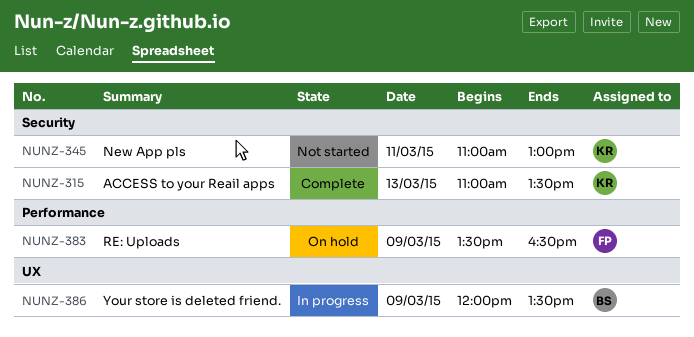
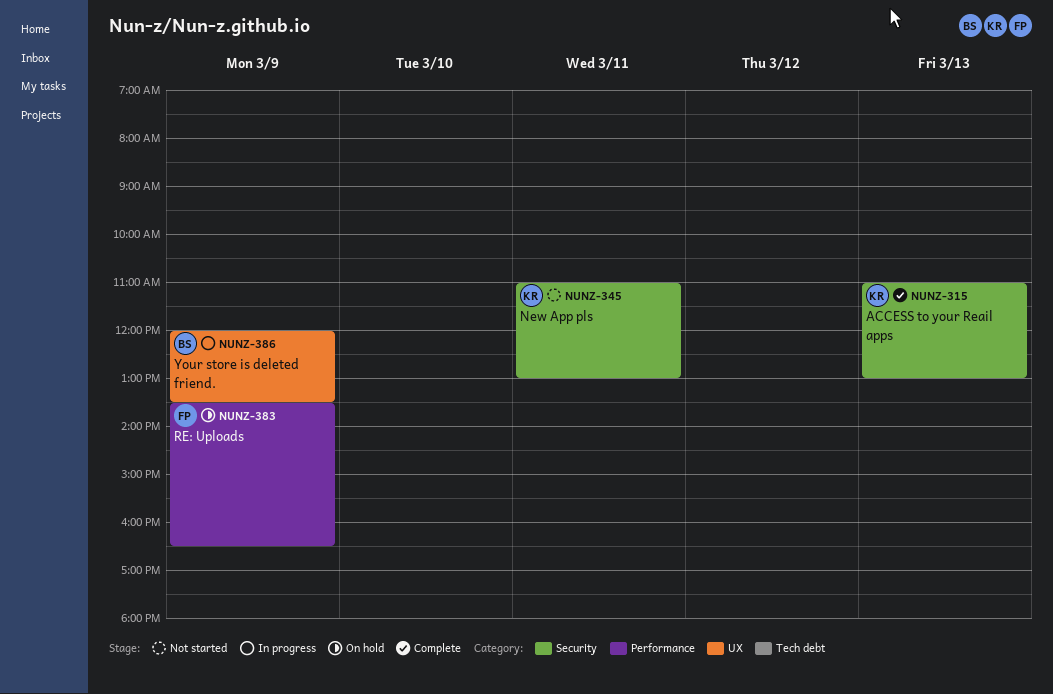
NUNZ-315, ends: 13:30 -> 13:00

